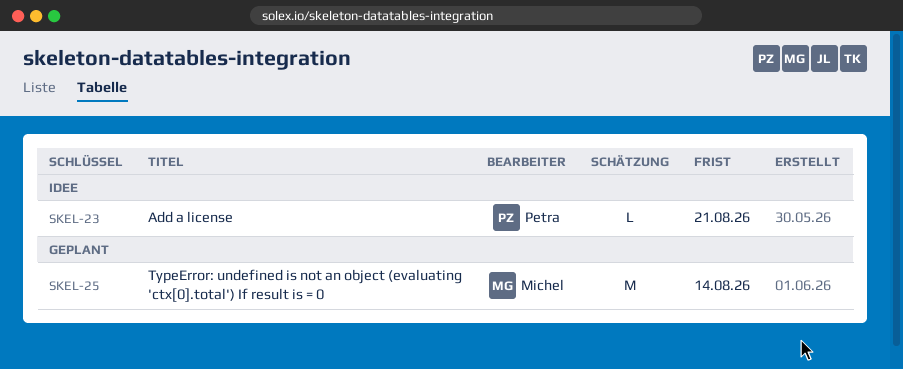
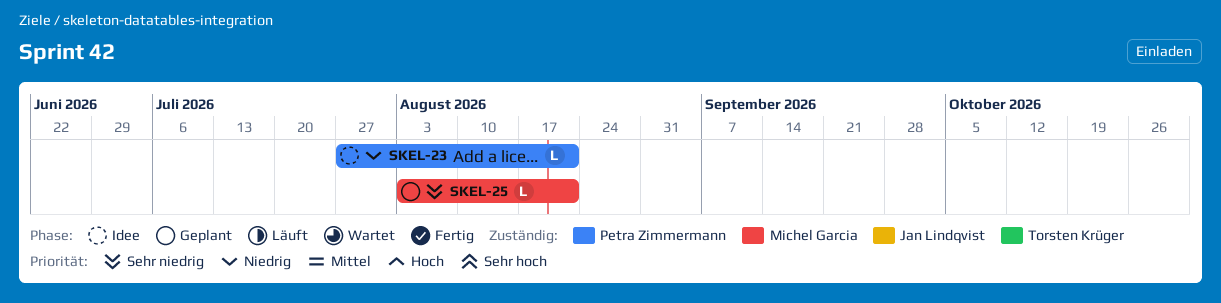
SKEL-25, estimate: M -> L
SKEL-25, due: Aug 14 -> Aug 21

